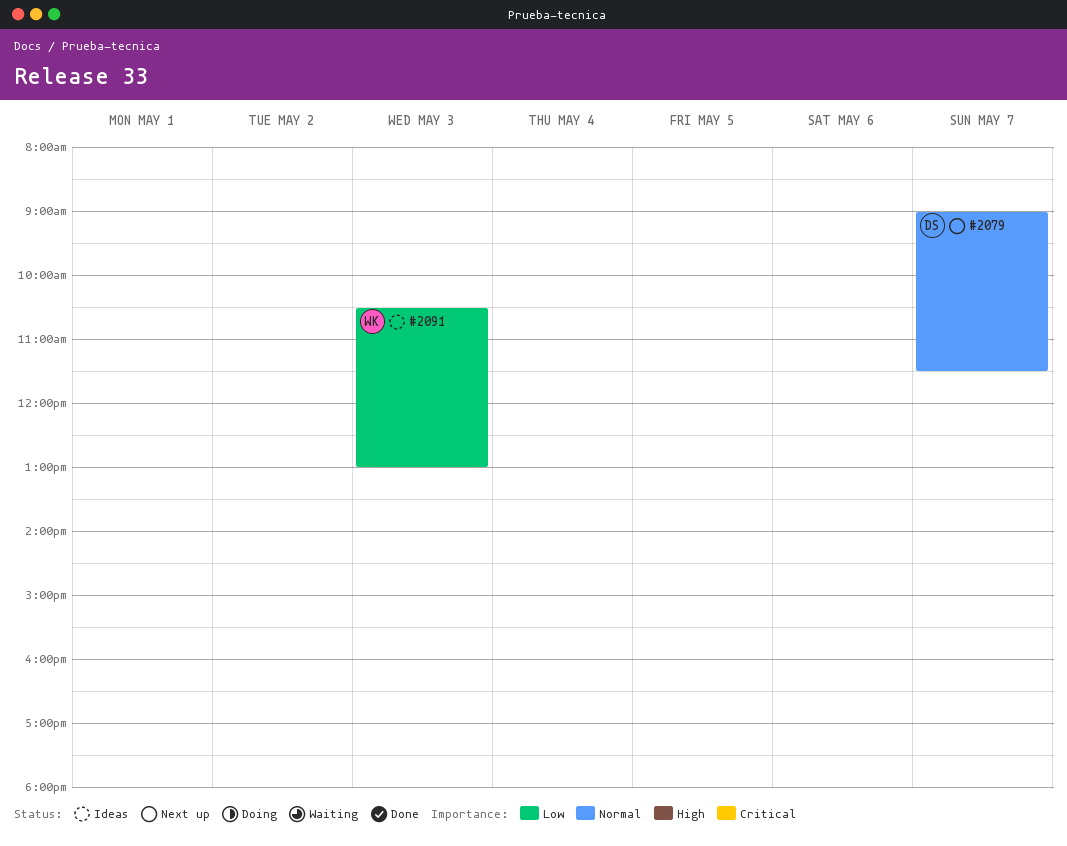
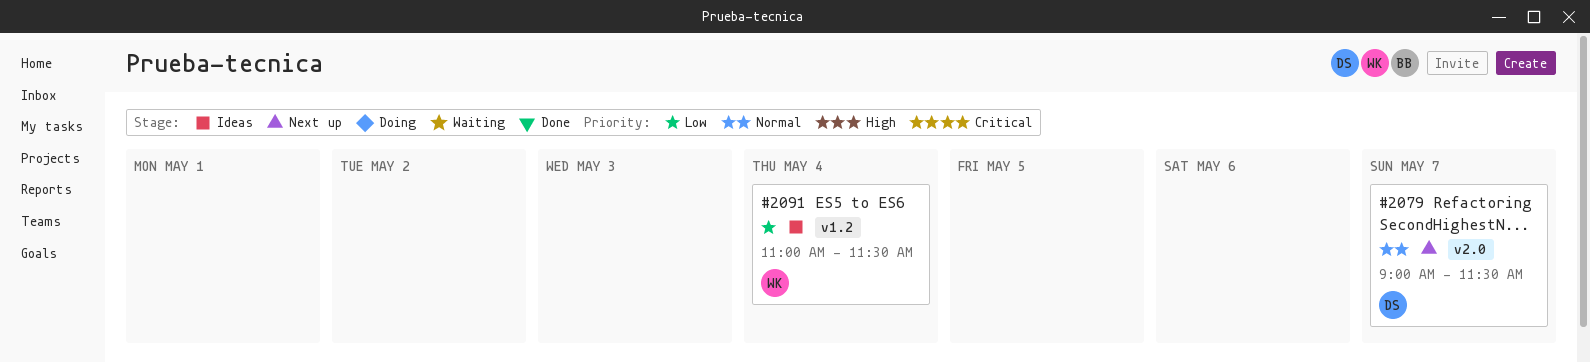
#2091, day: May 3 -> May 4
#2091, begins: 10:30 -> 11:00
#2091, ends: 13:00 -> 11:30

